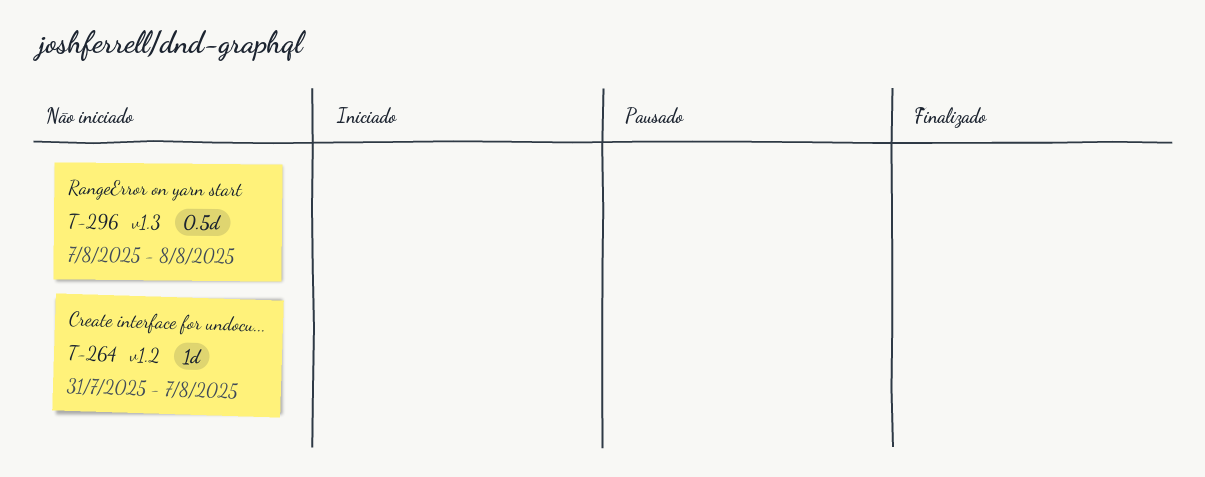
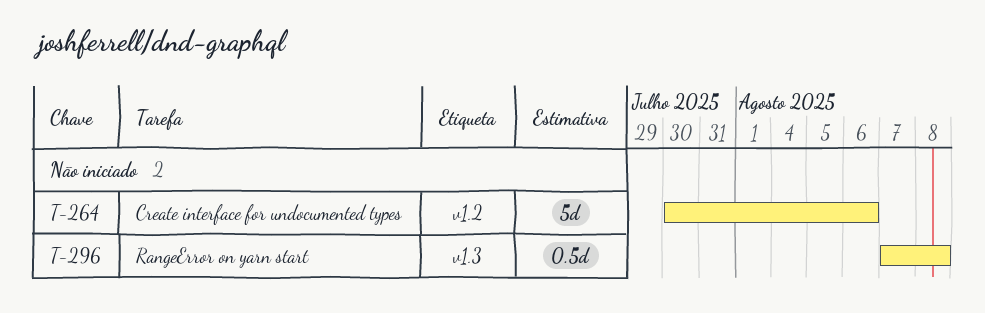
T-264, estimate: 1d -> 5d
T-264, start: Jul 31 -> Jul 30
T-264, due: Aug 7 -> Aug 6

